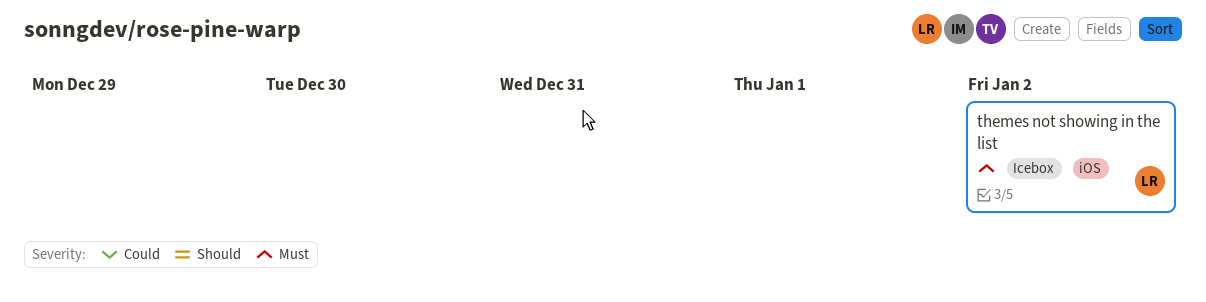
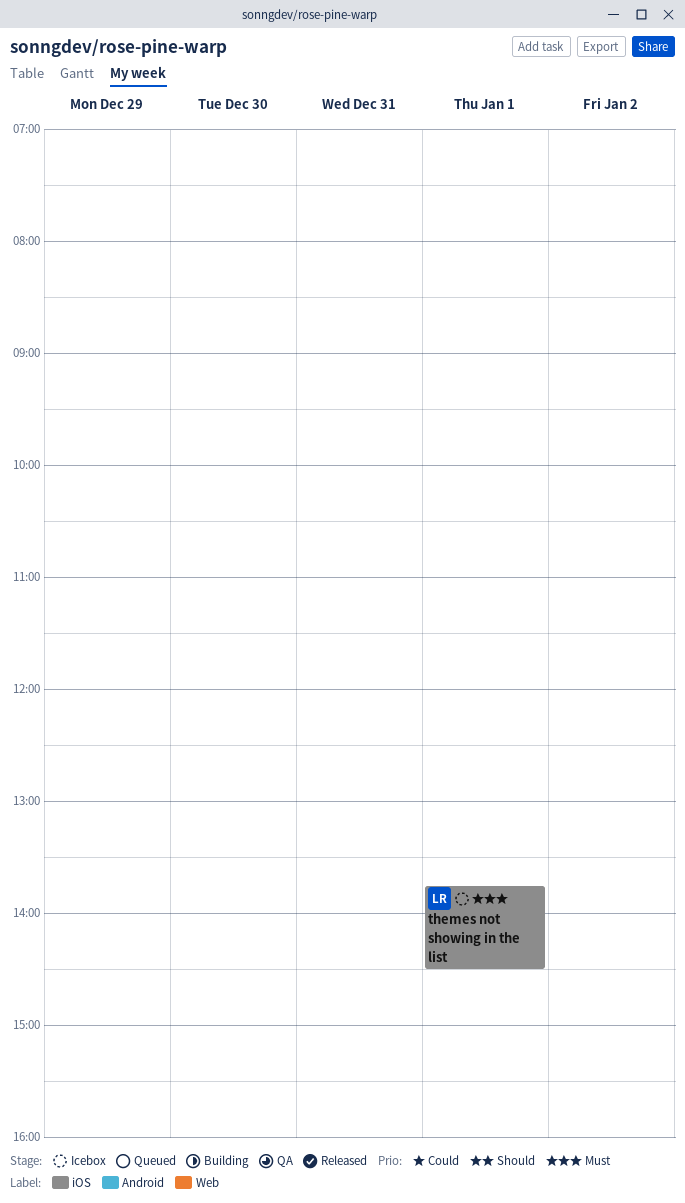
themes not showing in the list, day: Jan 2 -> Jan 1

